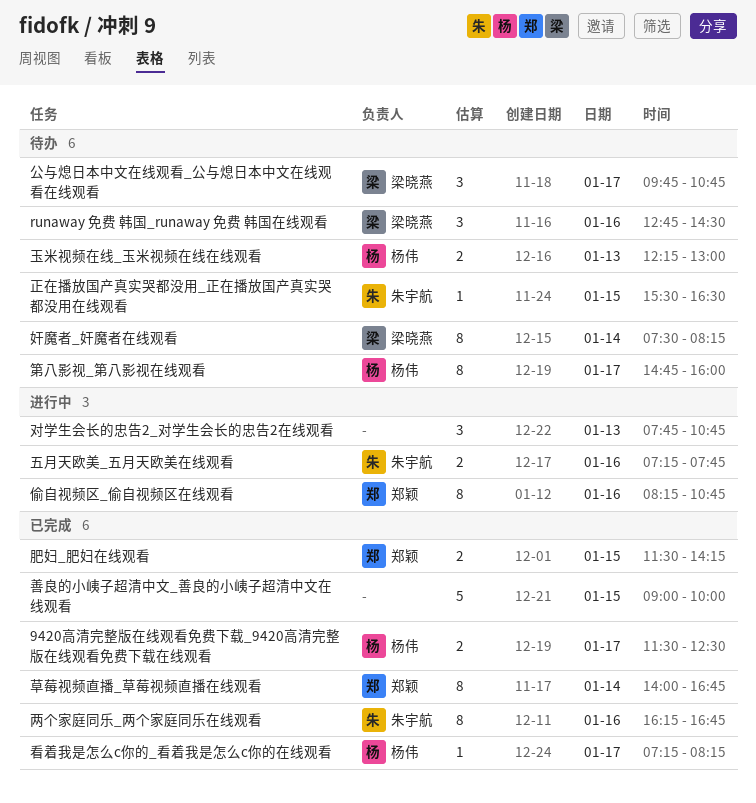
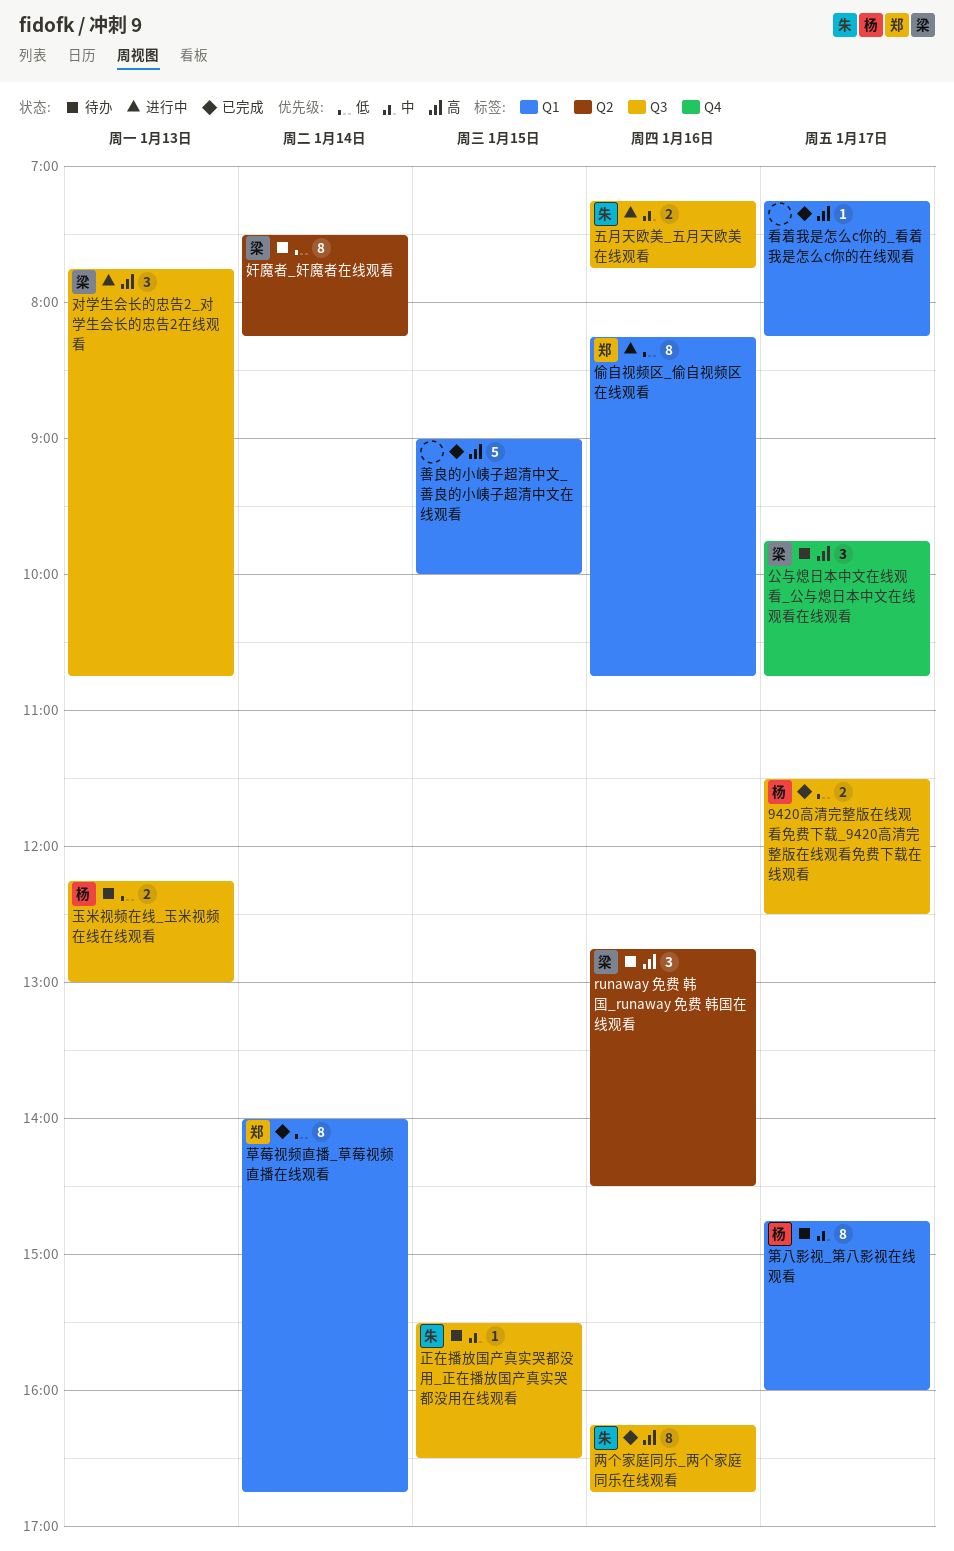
对学生会长的忠告2_对学生会长的忠告2在线观看, owner: none -> 梁晓燕
看着我是怎么c你的_看着我是怎么c你的在线观看, owner: 杨伟 -> none
肥妇_肥妇在线观看: present -> none

